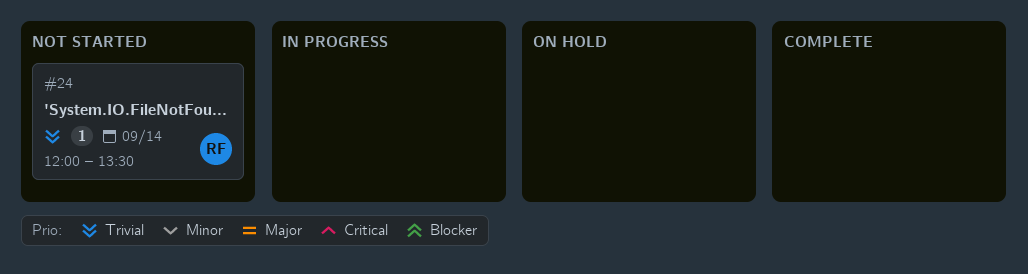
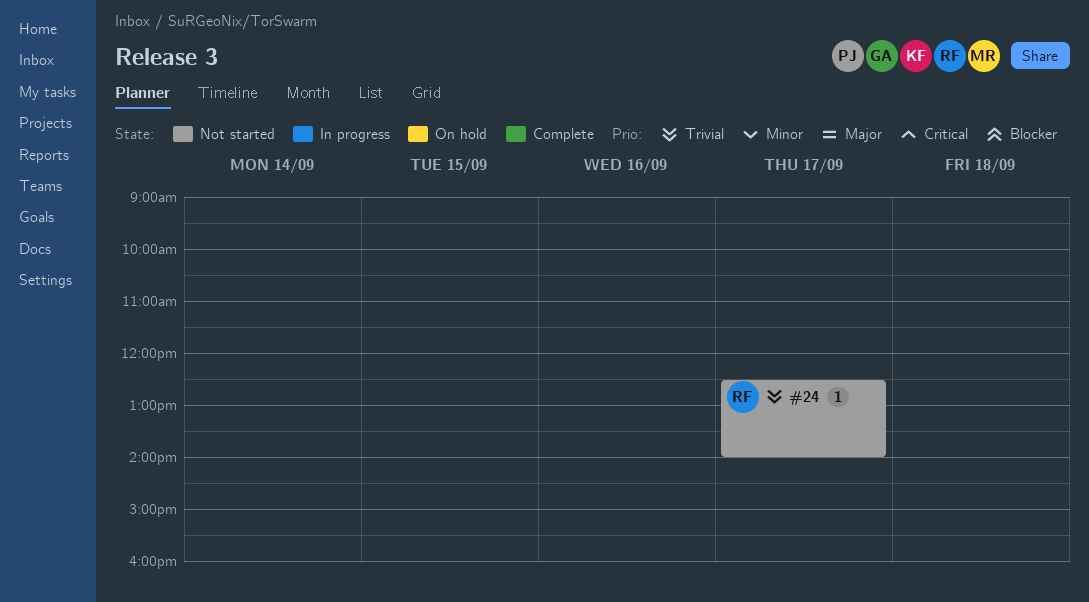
#24, day: Sep 14 -> Sep 17
#24, begins: 12:00 -> 12:30
#24, ends: 13:30 -> 14:00

